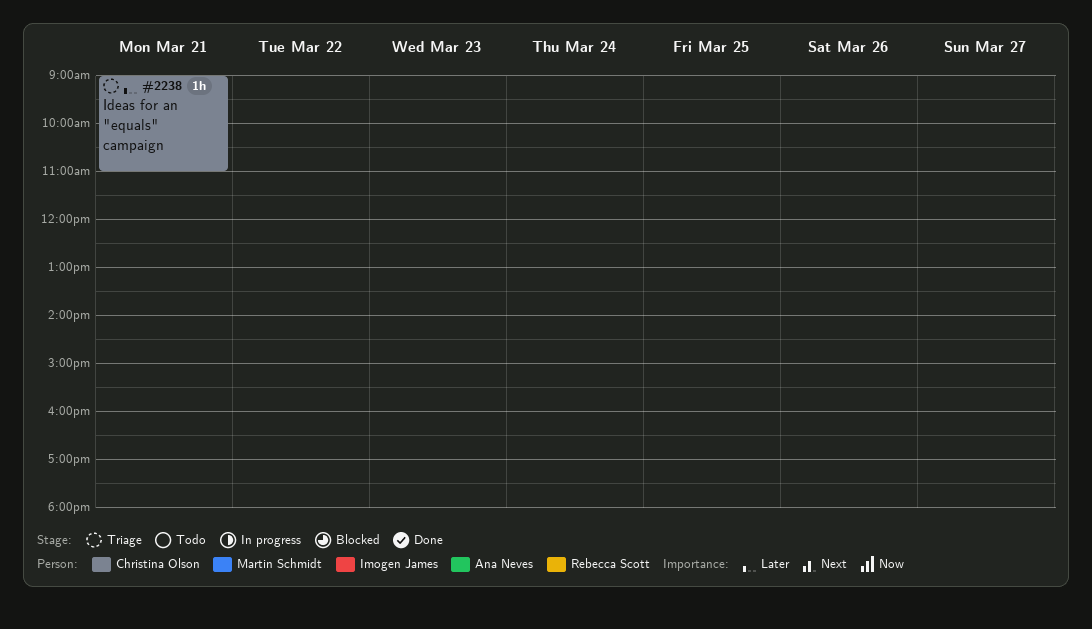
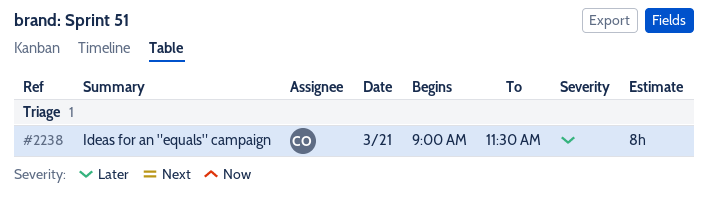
#2238, estimate: 1h -> 8h
#2238, ends: 11:00 -> 11:30

